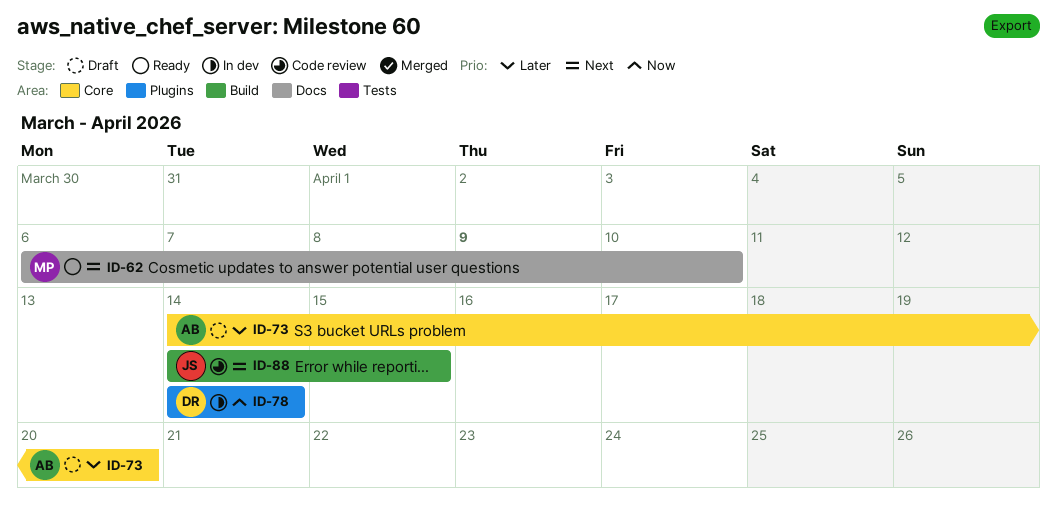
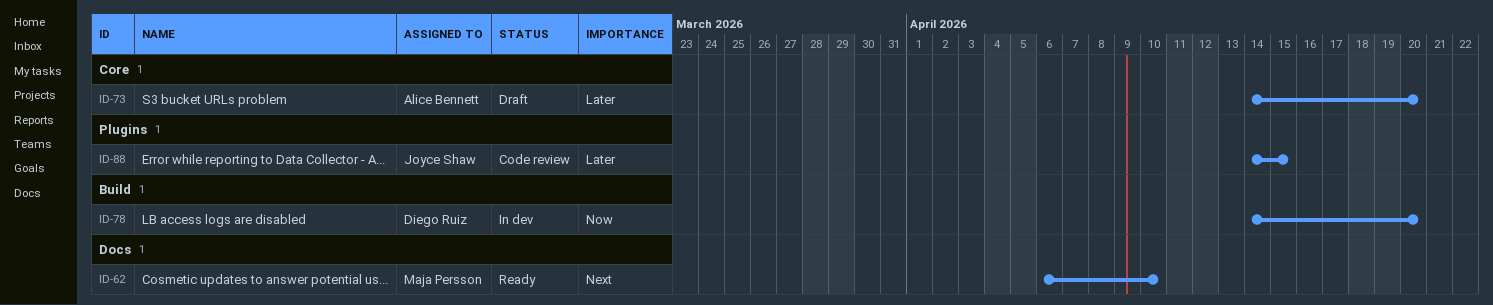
ID-78, label: Plugins -> Build
ID-78, due: Apr 14 -> Apr 20
ID-88, priority: Next -> Later
ID-88, label: Build -> Plugins

